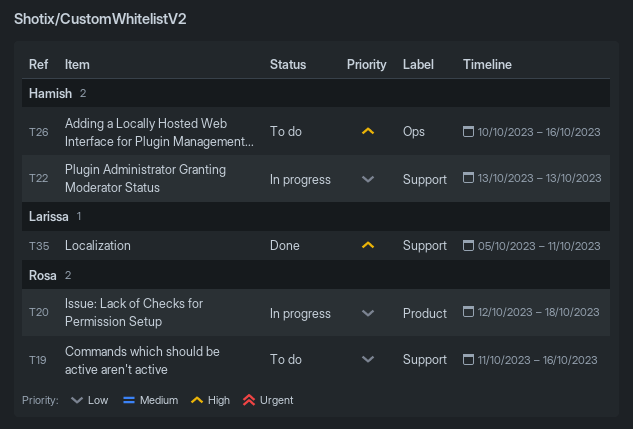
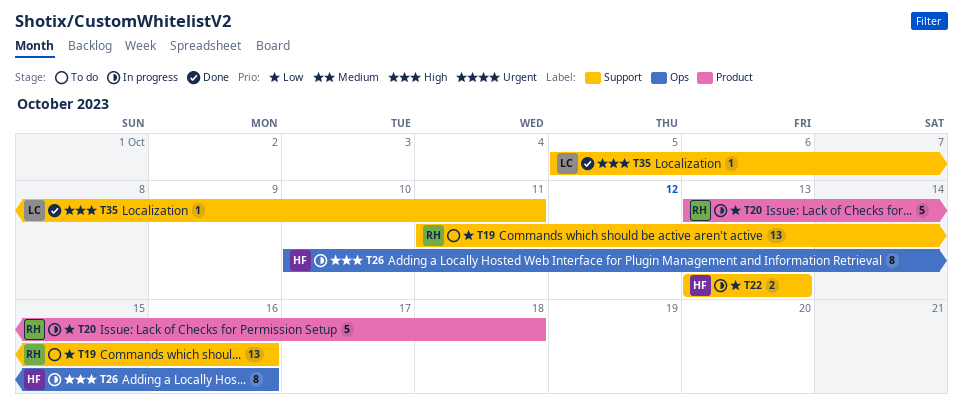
T20, start: Oct 12 -> Oct 13
T26, status: To do -> In progress

